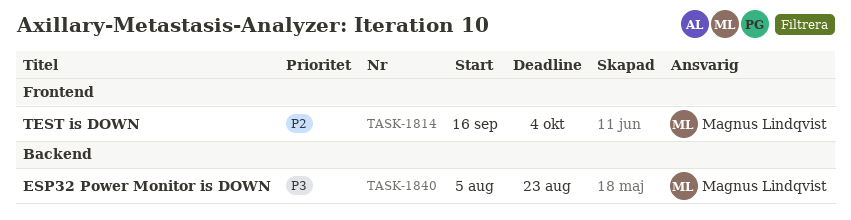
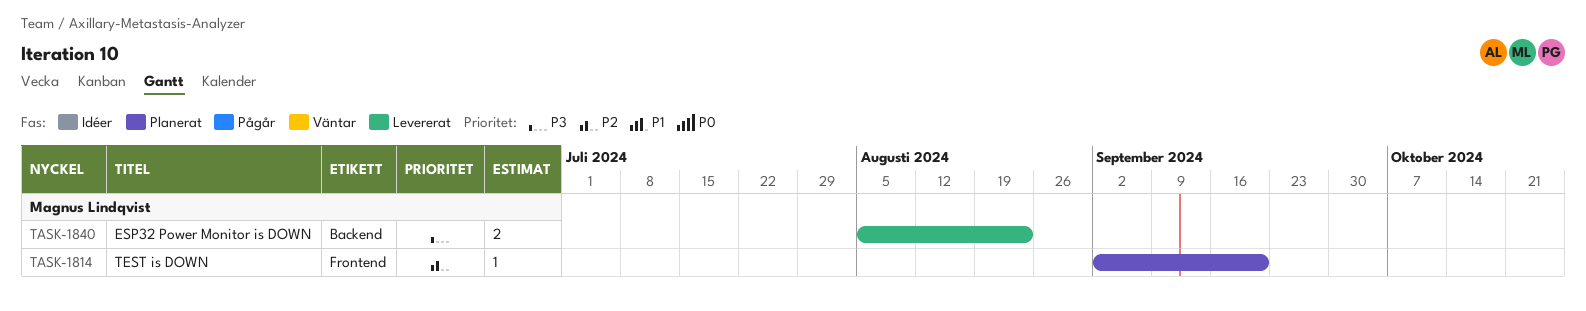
TASK-1814, start: Sep 16 -> Sep 2
TASK-1814, due: Oct 4 -> Sep 20

